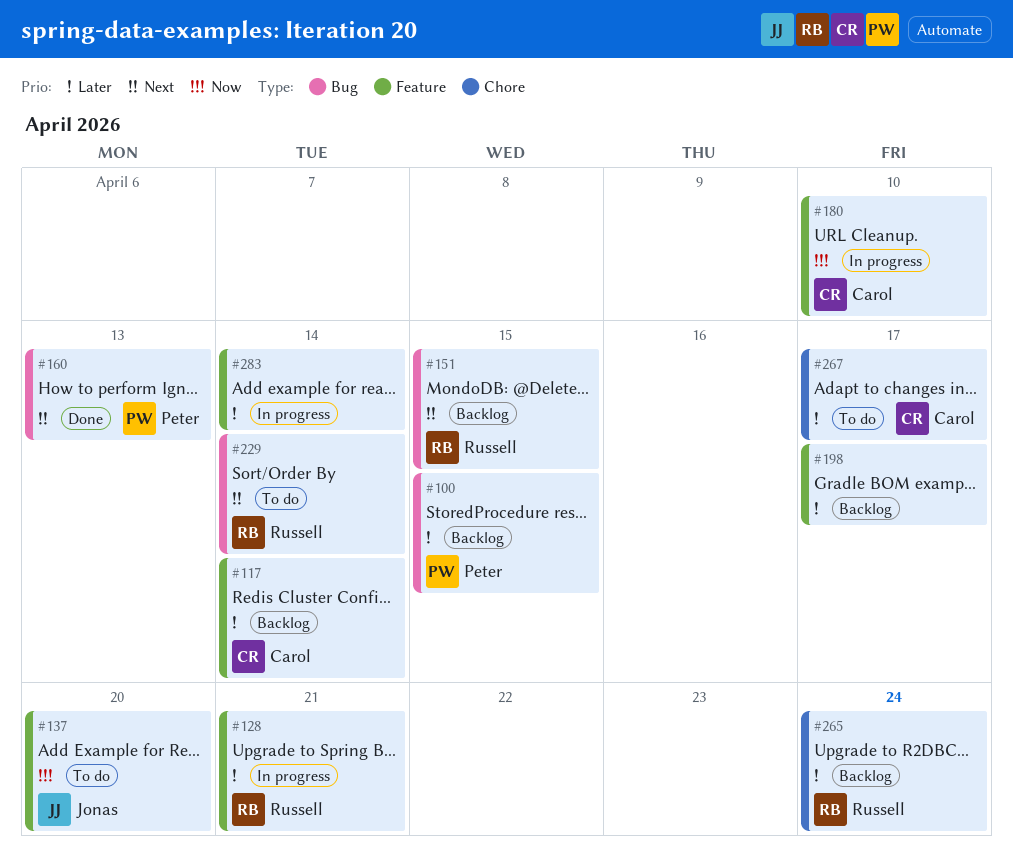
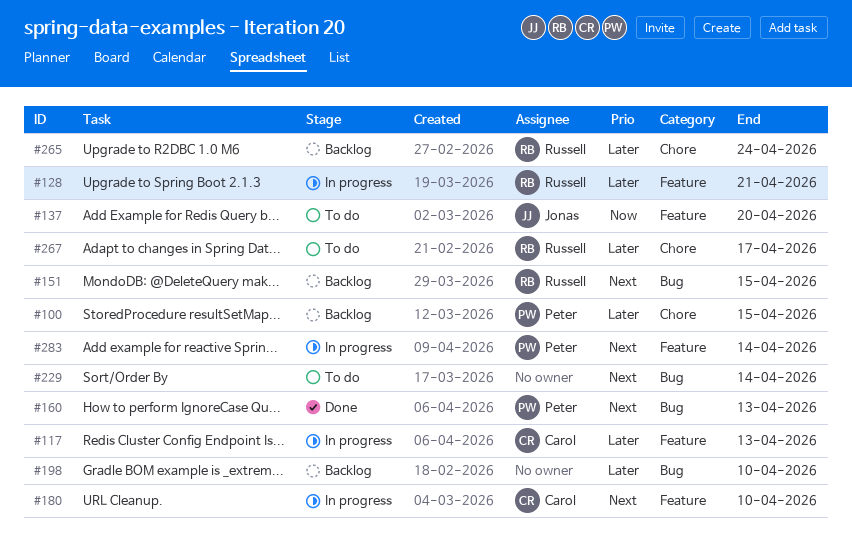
#100, label: Bug -> Chore
#117, status: Backlog -> In progress
#117, due: Apr 14 -> Apr 13
#180, priority: Now -> Next
#198, label: Feature -> Bug
#198, due: Apr 17 -> Apr 10
#229, owner: Russell -> none
#267, owner: Carol -> Russell
#283, owner: none -> Peter
#283, priority: Later -> Next

